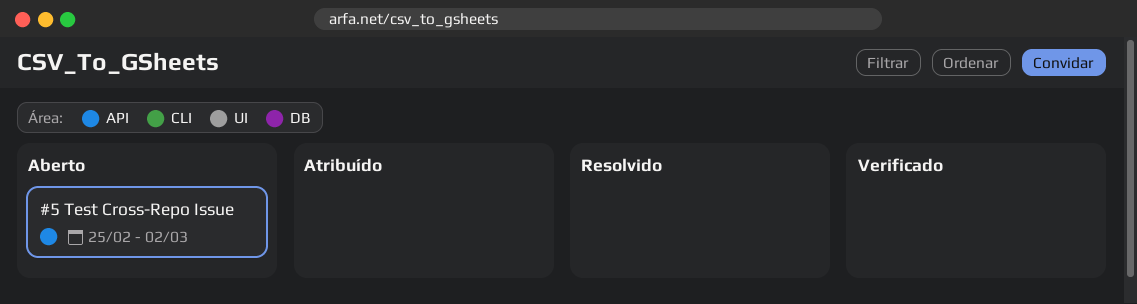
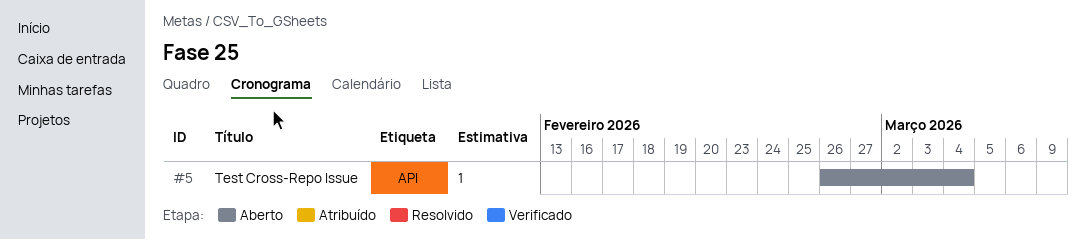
#5, start: Feb 25 -> Feb 26
#5, due: Mar 2 -> Mar 4

